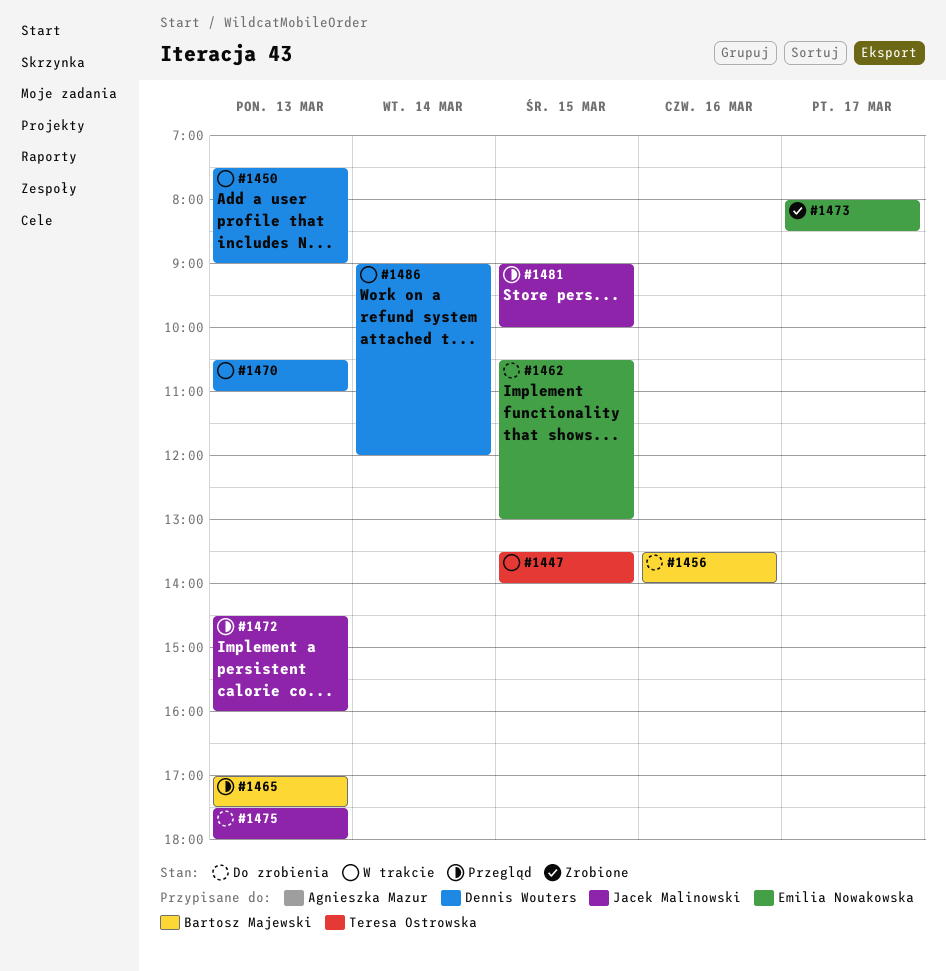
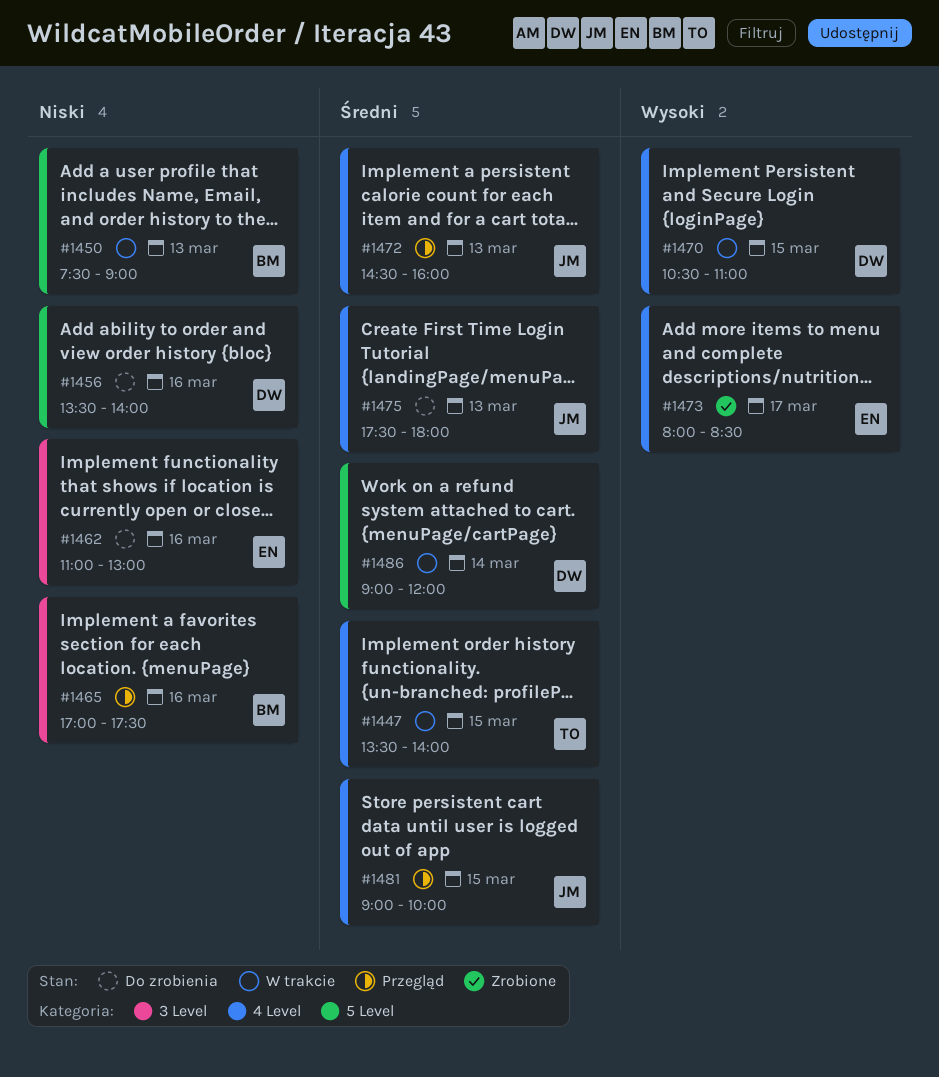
#1450, owner: Dennis Wouters -> Bartosz Majewski
#1456, owner: Bartosz Majewski -> Dennis Wouters
#1462, day: Mar 15 -> Mar 16
#1462, begins: 10:30 -> 11:00
#1465, day: Mar 13 -> Mar 16
#1470, day: Mar 13 -> Mar 15

